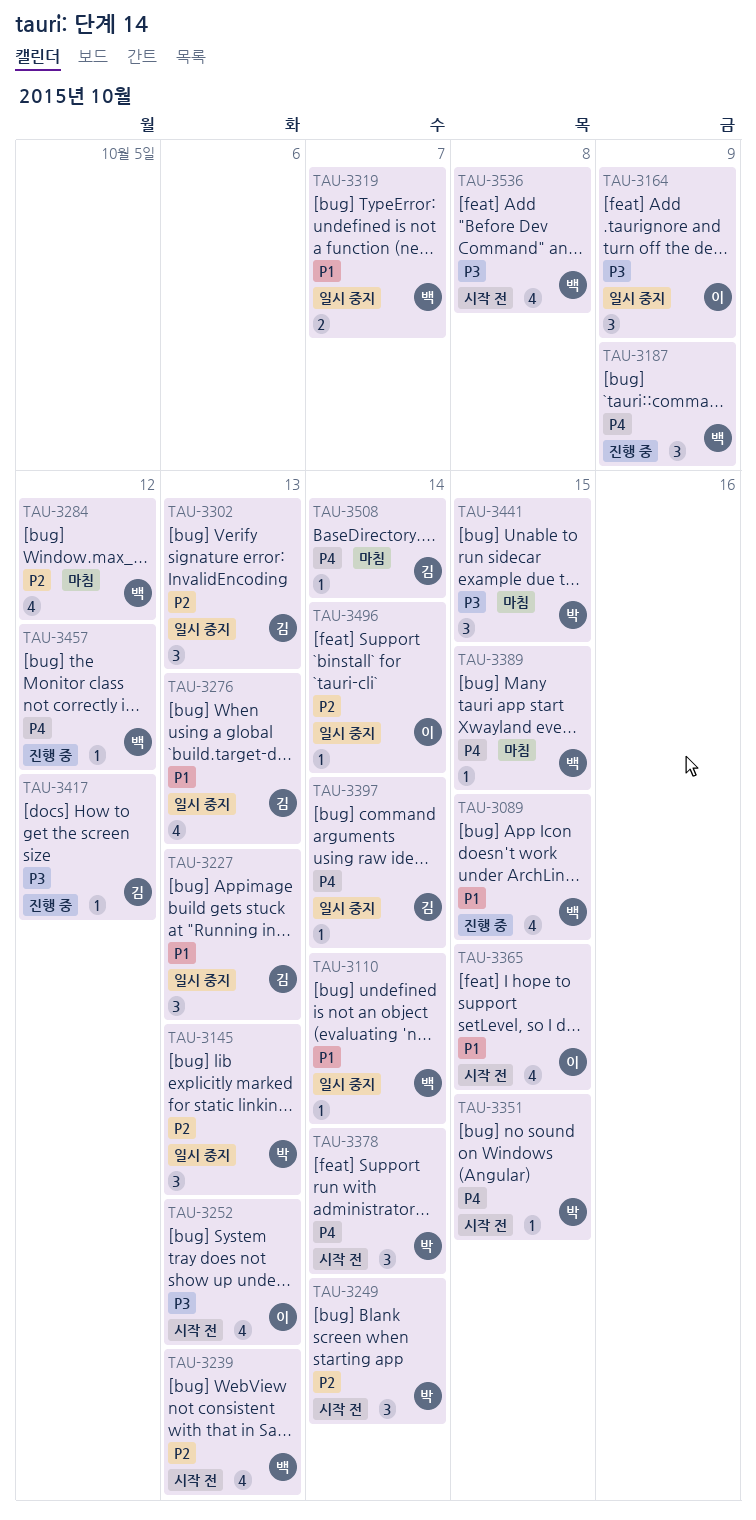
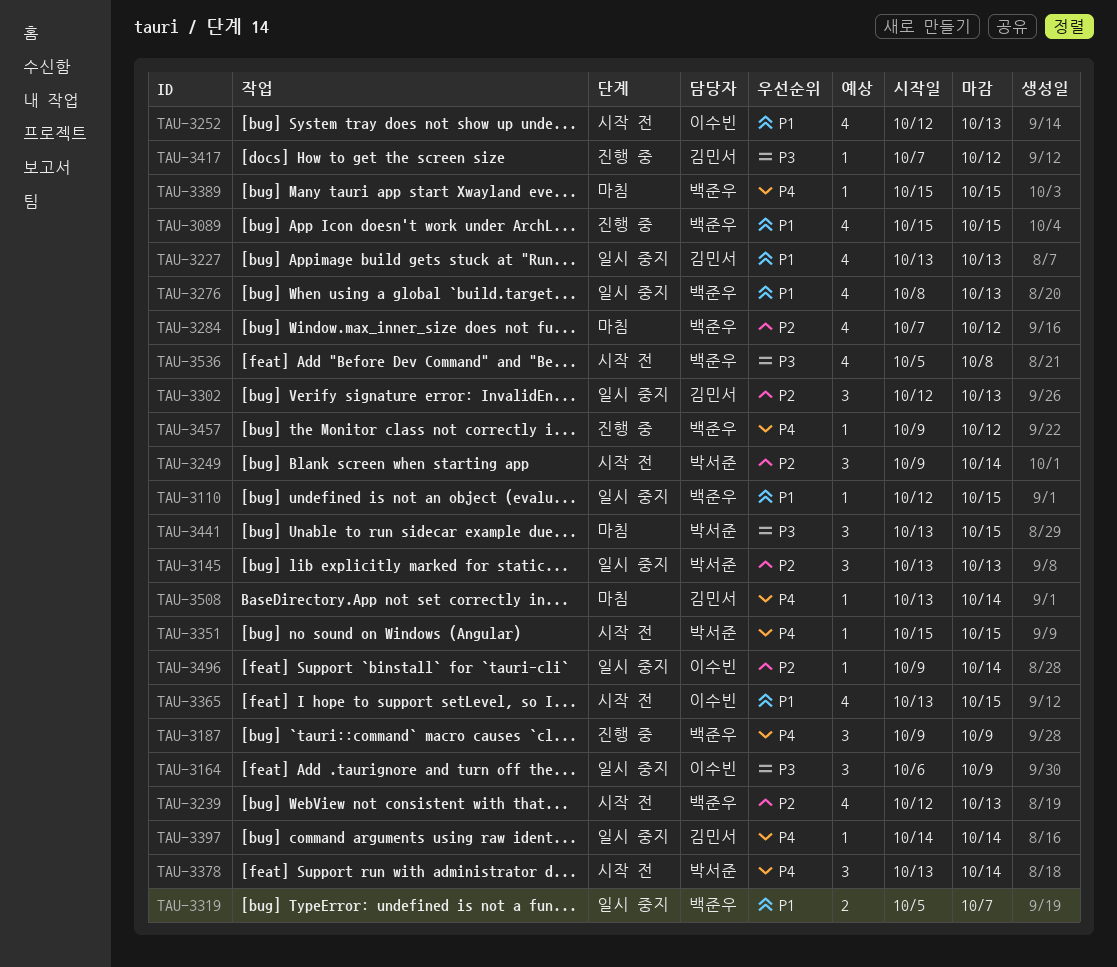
TAU-3110, due: Oct 14 -> Oct 15
TAU-3227, estimate: 3 -> 4
TAU-3252, priority: P3 -> P1
TAU-3276, owner: 김민서 -> 백준우

